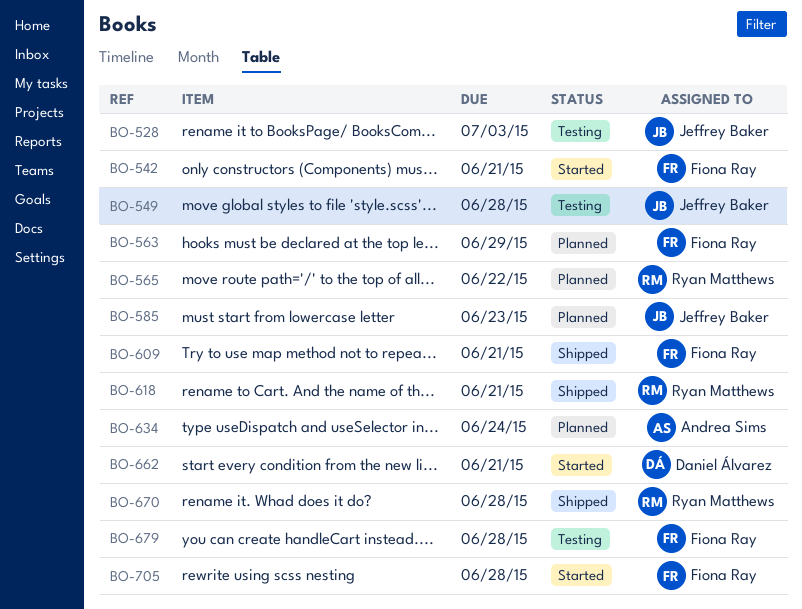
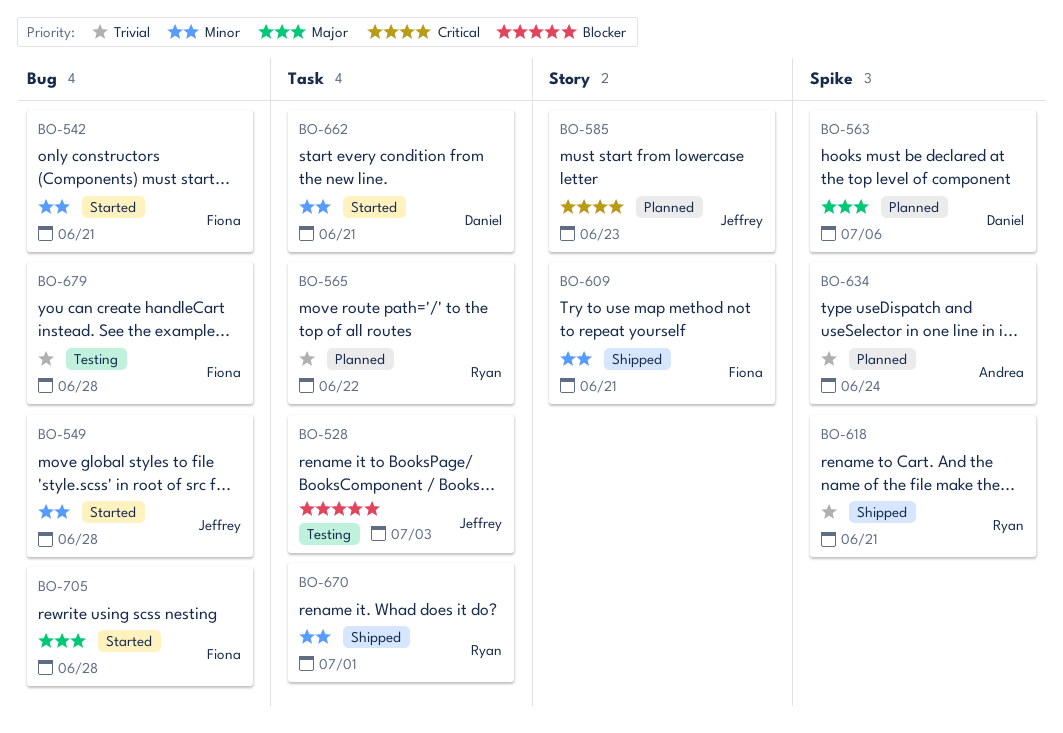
BO-549, status: Testing -> Started
BO-563, owner: Fiona Ray -> Daniel Álvarez
BO-563, due: Jun 29 -> Jul 6
BO-670, due: Jun 28 -> Jul 1

